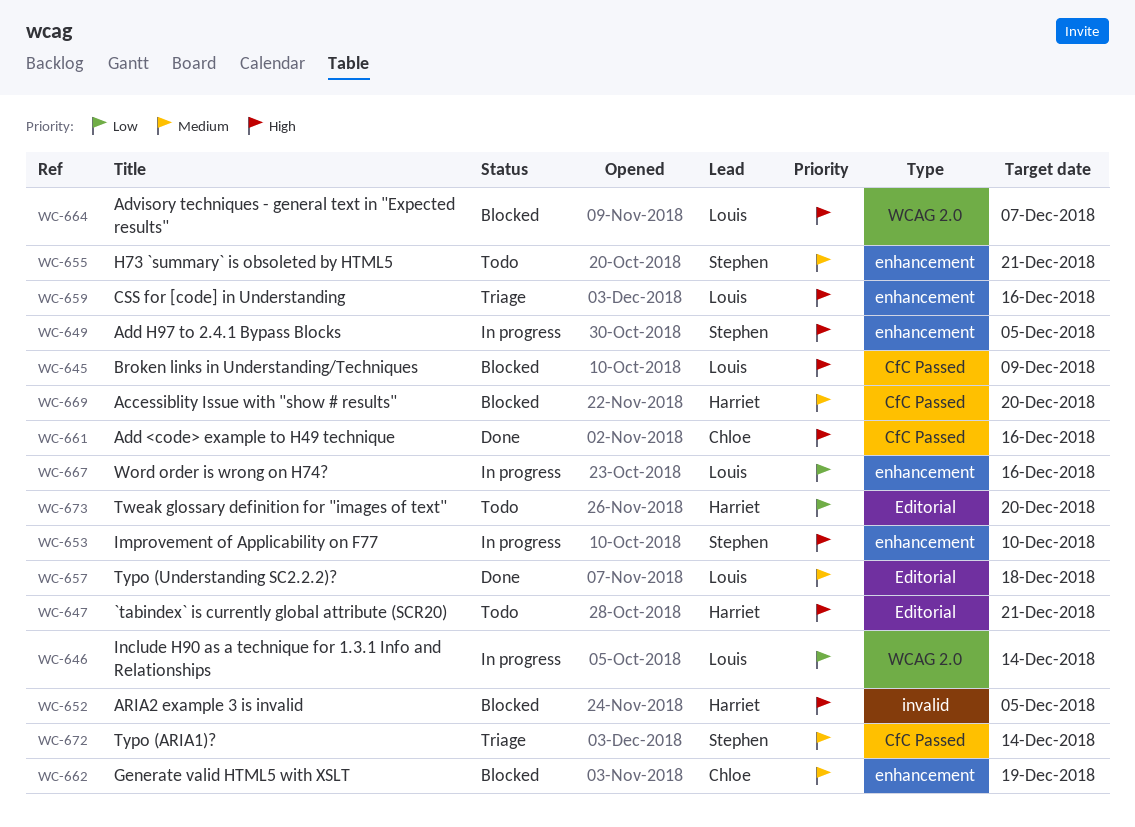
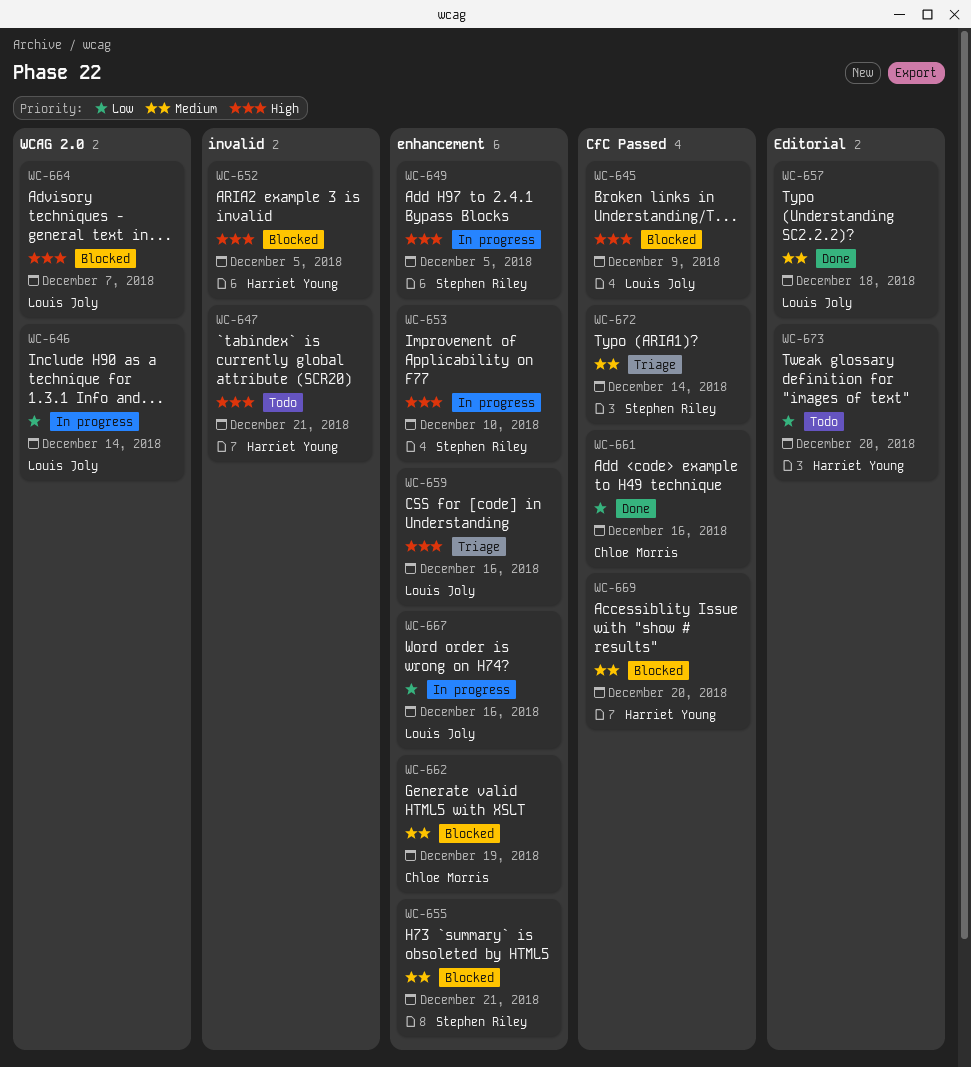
WC-647, label: Editorial -> invalid
WC-655, status: Todo -> Blocked
WC-661, priority: High -> Low

